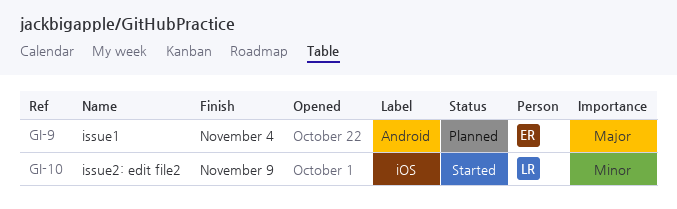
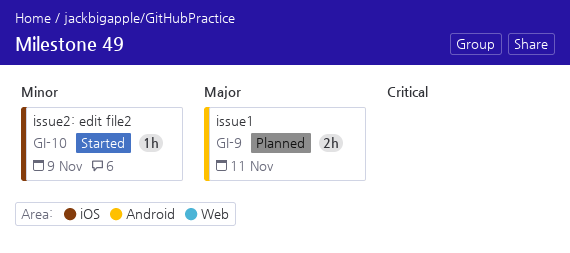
GI-9, due: Nov 4 -> Nov 11

